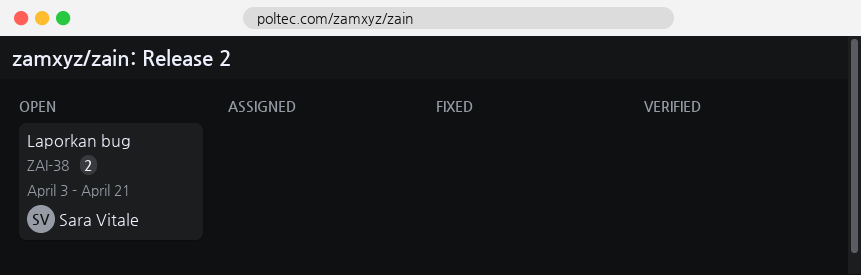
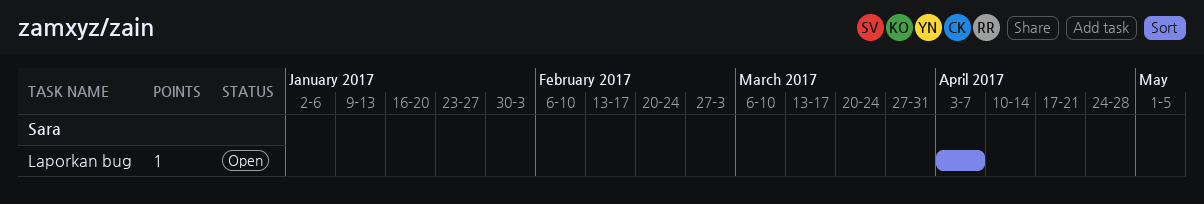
Laporkan bug, estimate: 2 -> 1
Laporkan bug, due: Apr 21 -> Apr 7

